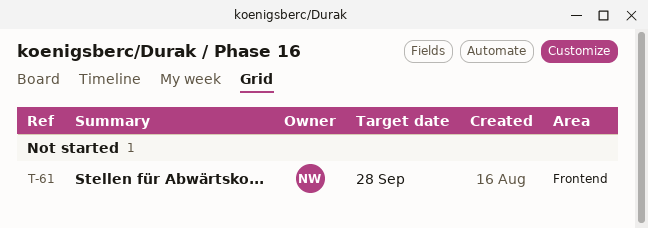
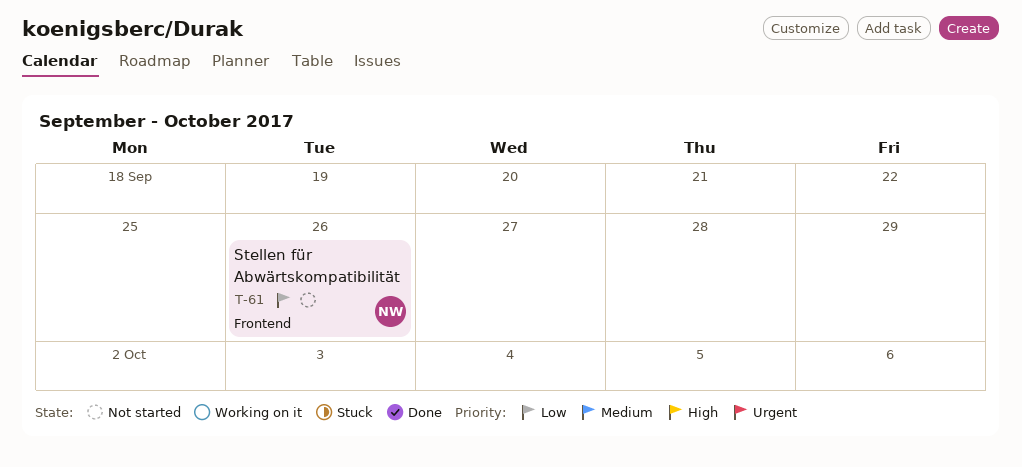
T-61, due: Sep 28 -> Sep 26

